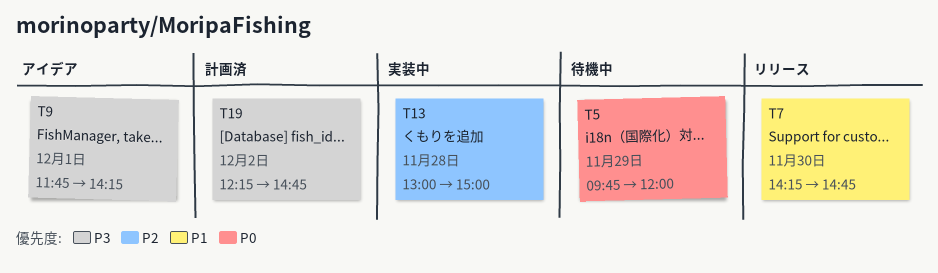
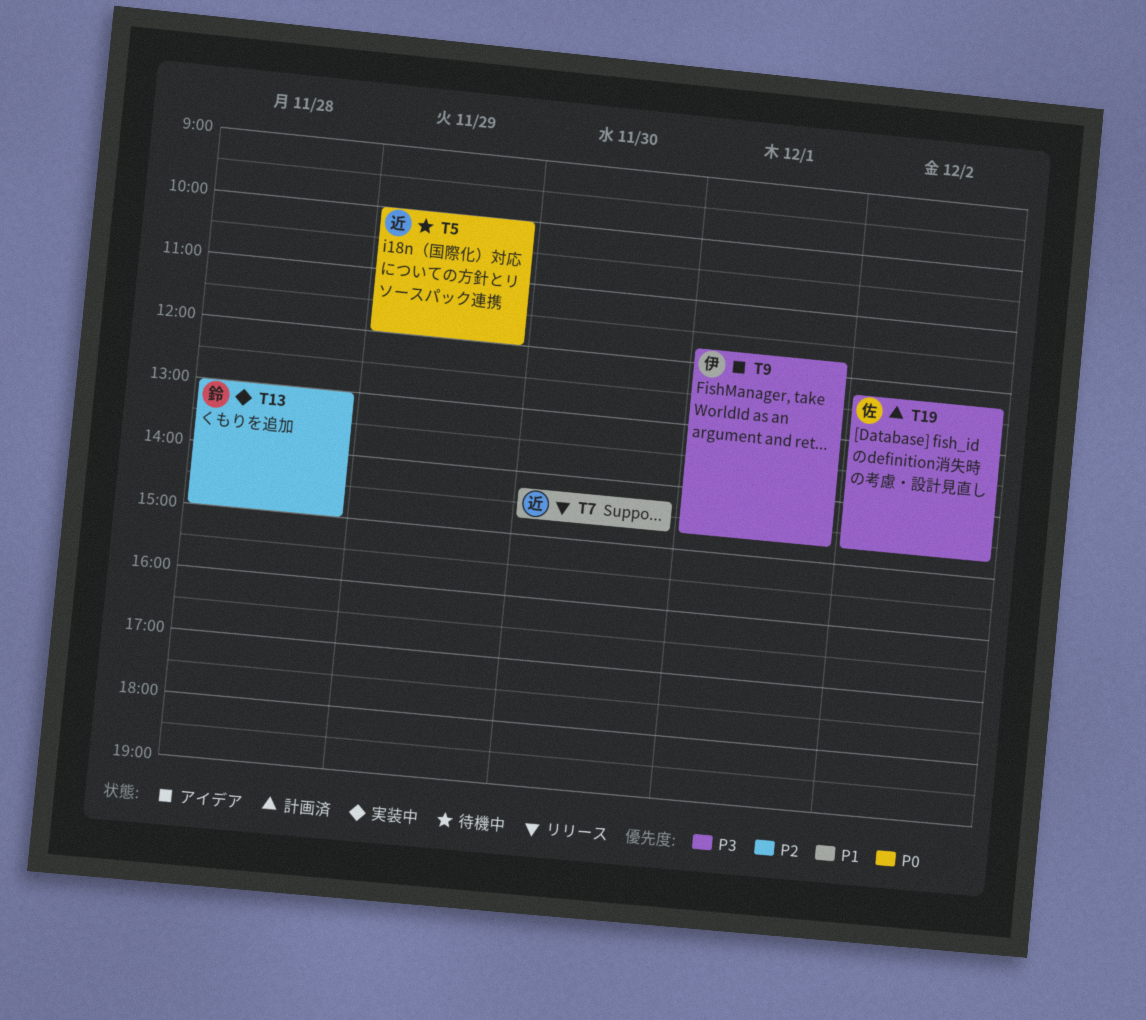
T5, begins: 09:45 -> 10:00
T9, ends: 14:15 -> 14:45

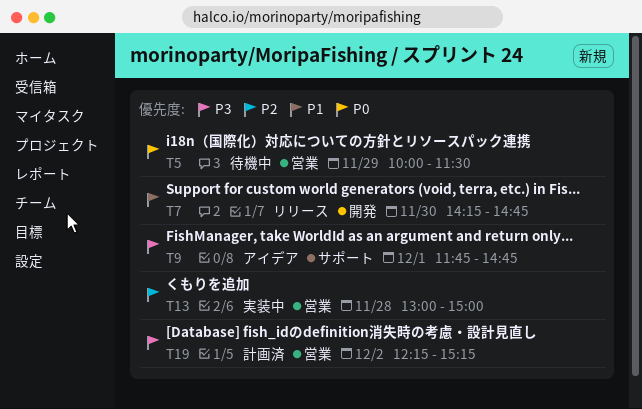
T5, ends: 12:00 -> 11:30
T19, ends: 14:45 -> 15:15

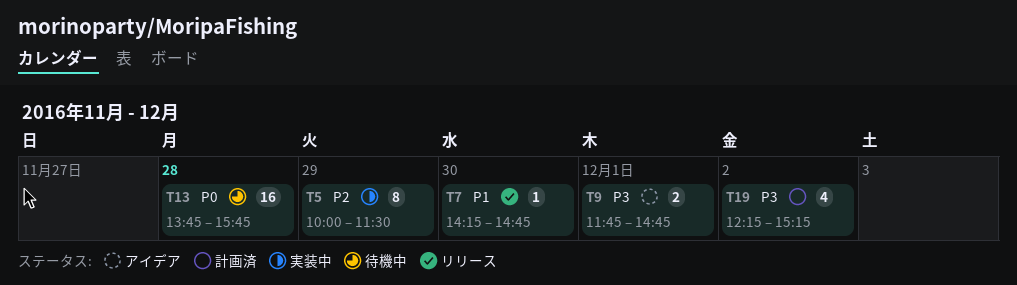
T5, status: 待機中 -> 実装中
T5, priority: P0 -> P2
T13, status: 実装中 -> 待機中
T13, priority: P2 -> P0
T13, begins: 13:00 -> 13:45
T13, ends: 15:00 -> 15:45

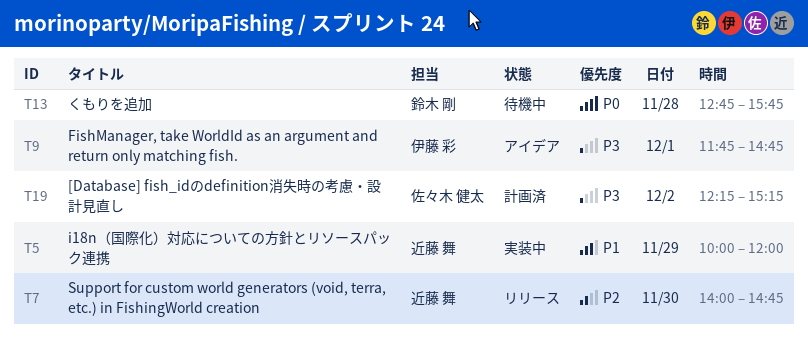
T5, priority: P2 -> P1
T5, ends: 11:30 -> 12:00
T7, priority: P1 -> P2
T7, begins: 14:15 -> 14:00
T13, begins: 13:45 -> 12:45

